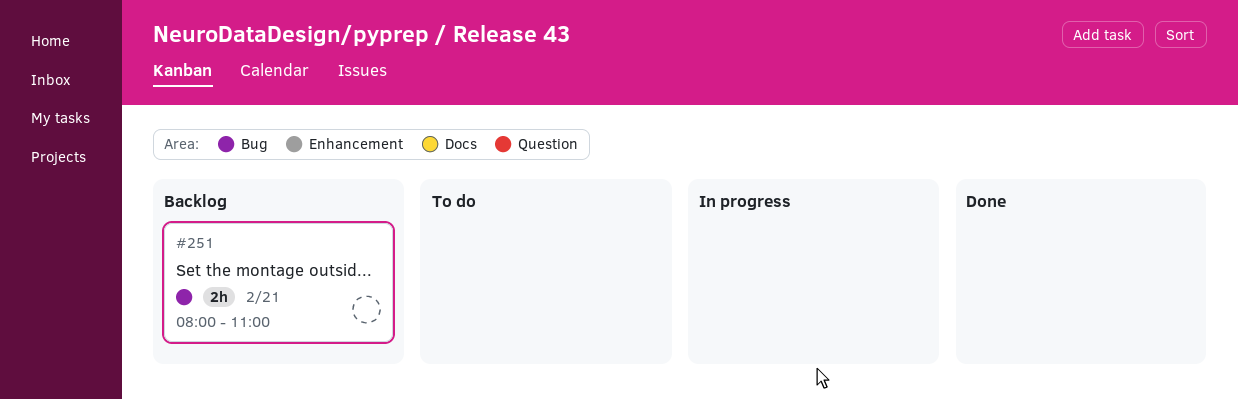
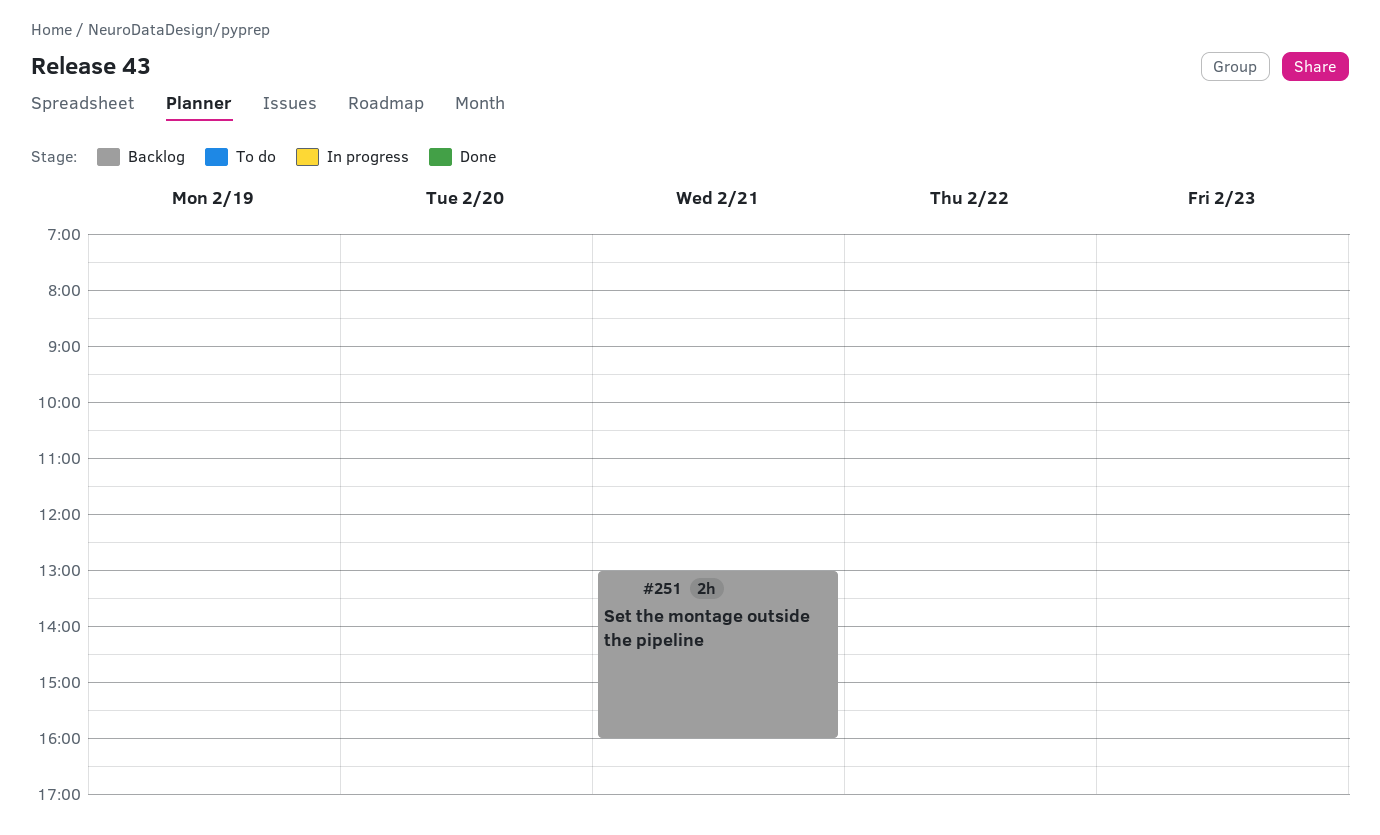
#251, begins: 08:00 -> 13:00
#251, ends: 11:00 -> 16:00

